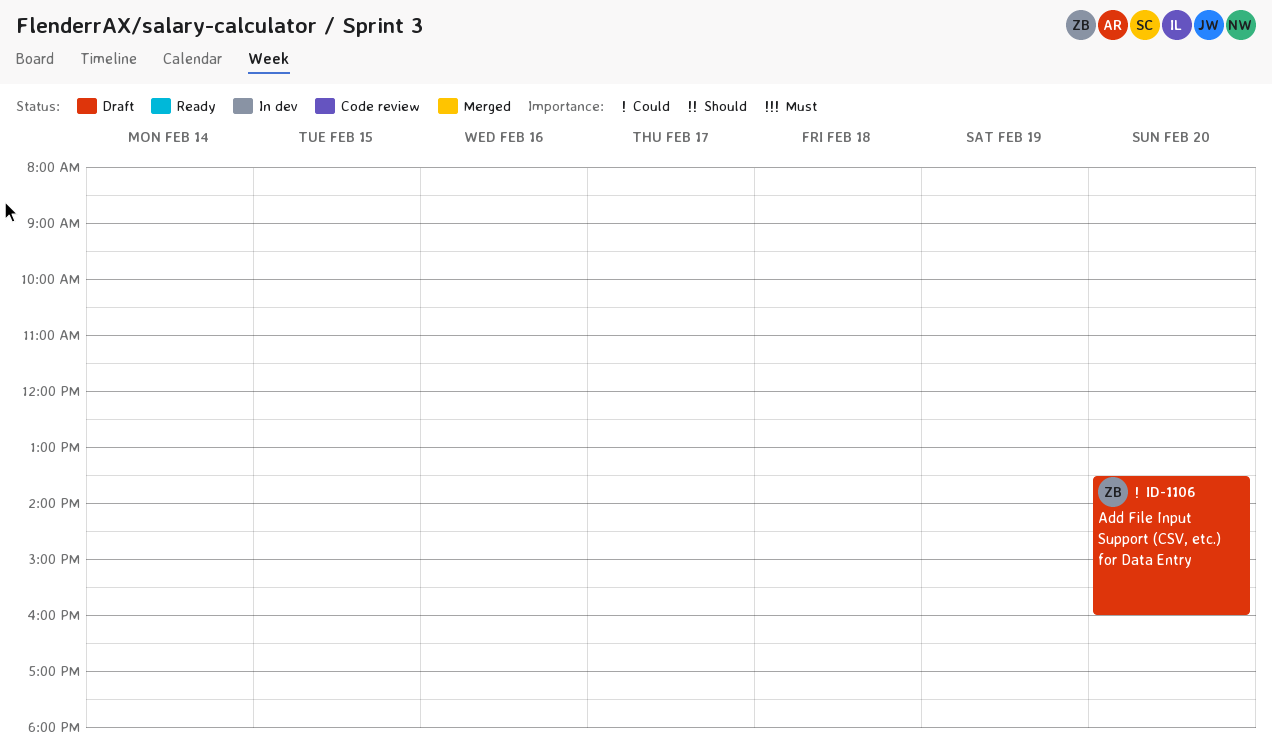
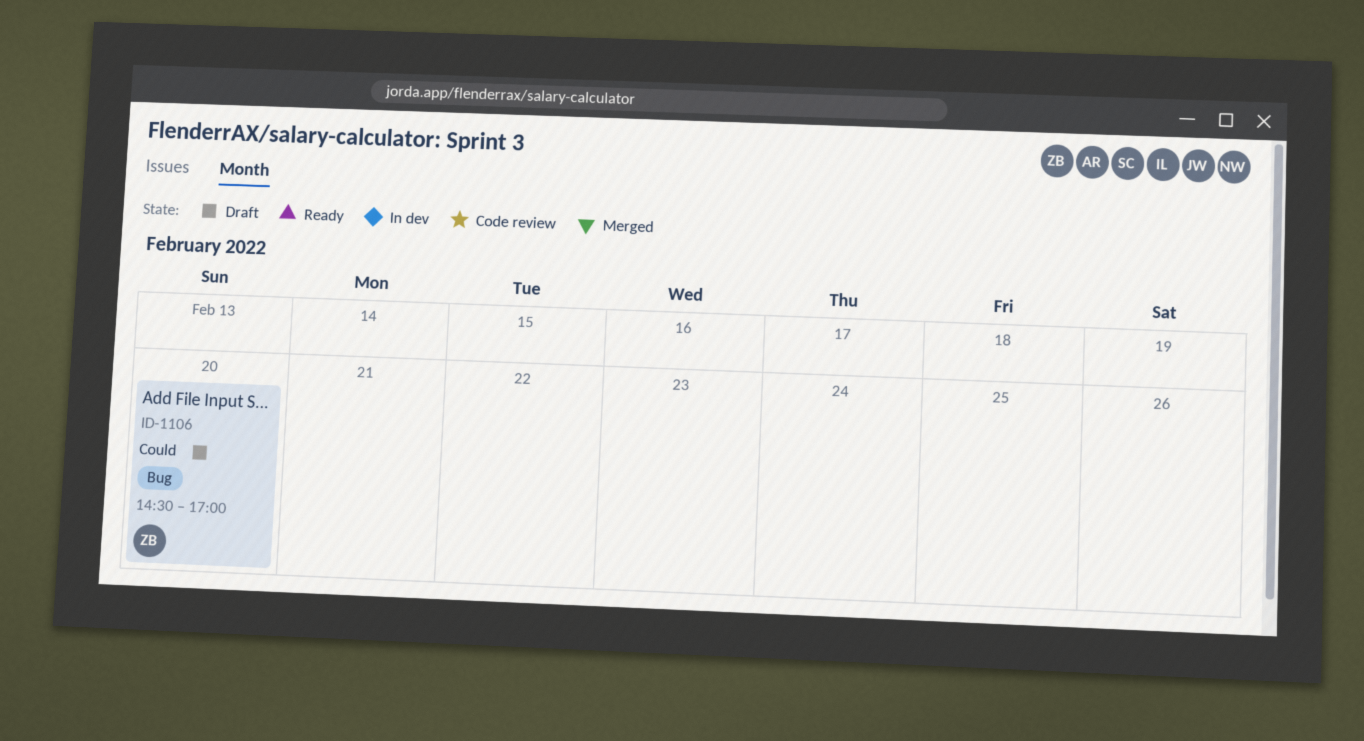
ID-1106, begins: 13:30 -> 14:30
ID-1106, ends: 16:00 -> 17:00

